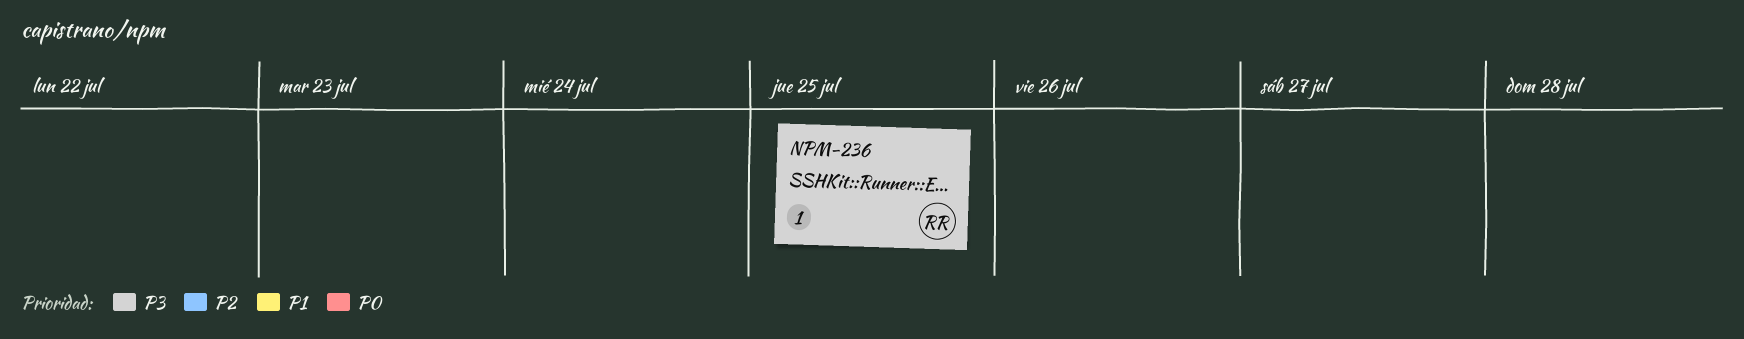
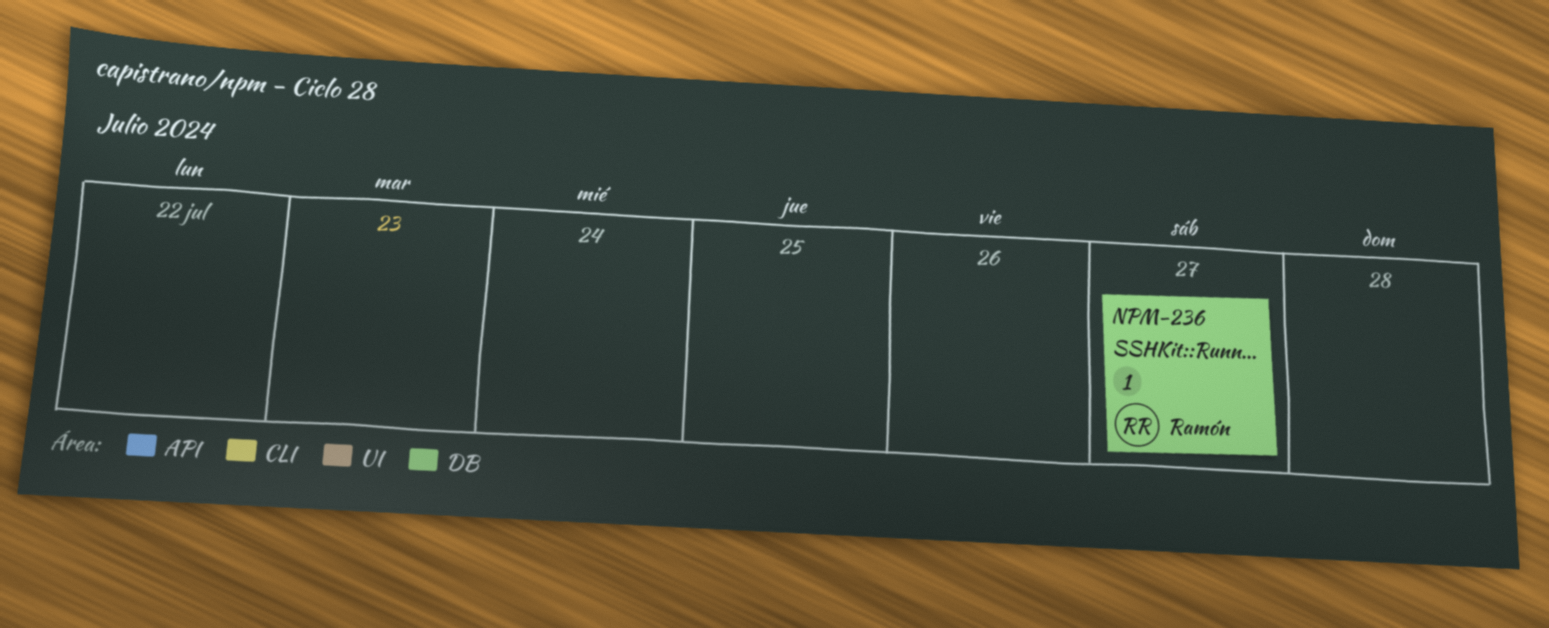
NPM-236, due: Jul 25 -> Jul 27

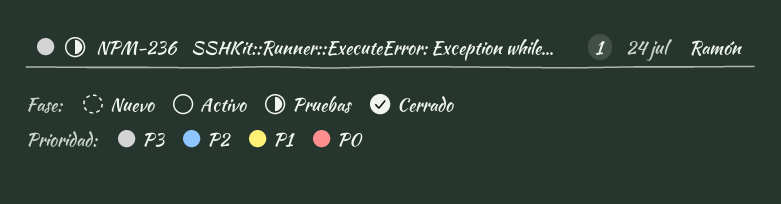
NPM-236, due: Jul 27 -> Jul 24

